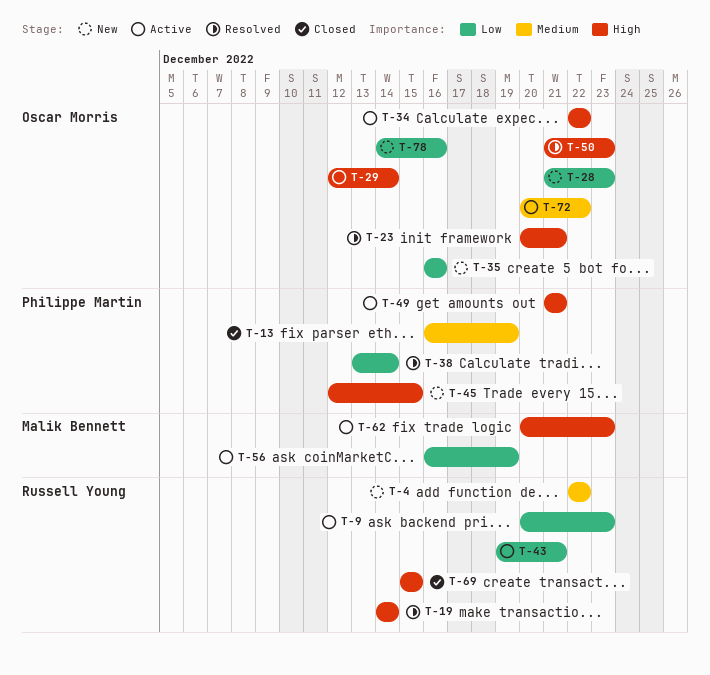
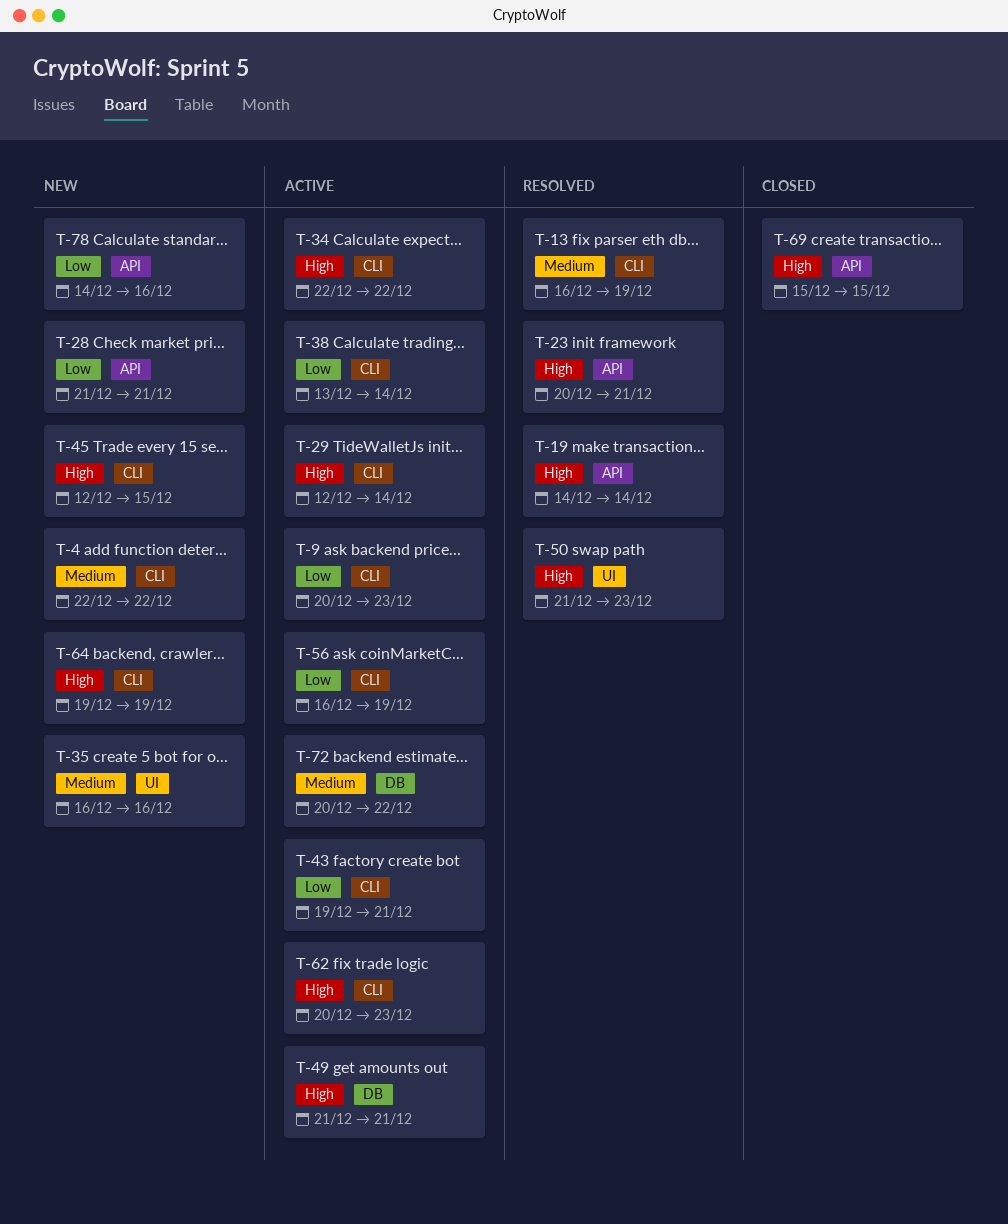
T-13, status: Closed -> Resolved
T-28, due: Dec 23 -> Dec 21
T-35, priority: Low -> Medium
T-38, status: Resolved -> Active
T-64: none -> present

